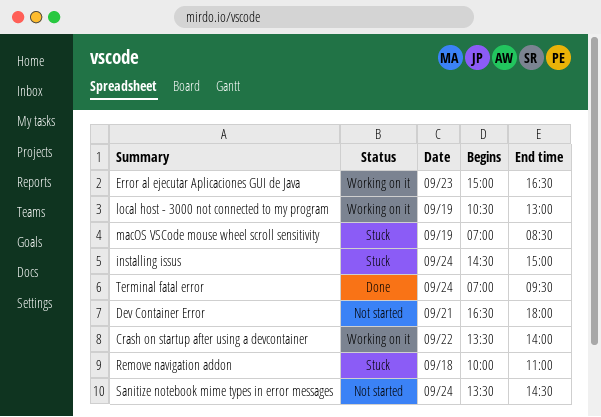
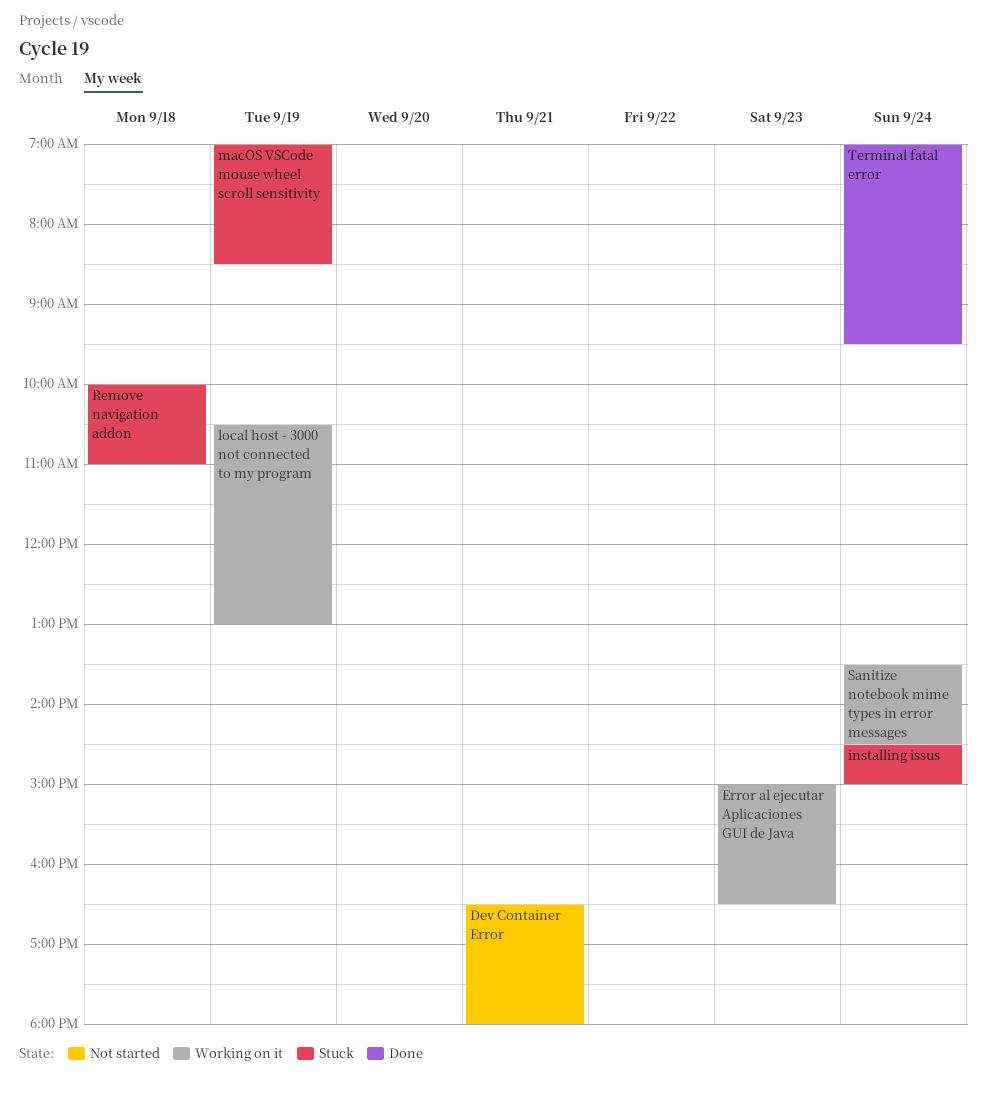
Crash on startup after using a devcontainer: present -> none
Sanitize notebook mime types in error messages, status: Not started -> Working on it

